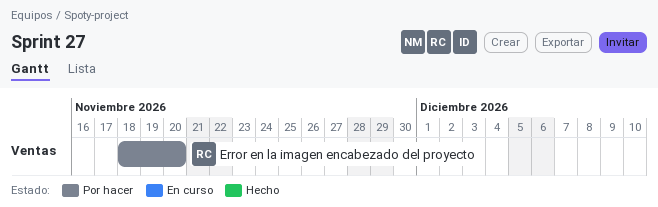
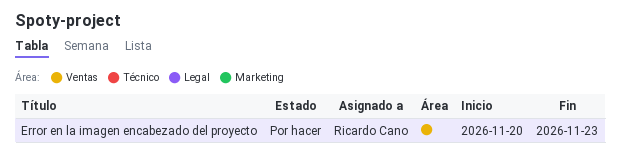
Error en la imagen encabezado del proyecto, start: Nov 18 -> Nov 20
Error en la imagen encabezado del proyecto, due: Nov 20 -> Nov 23

